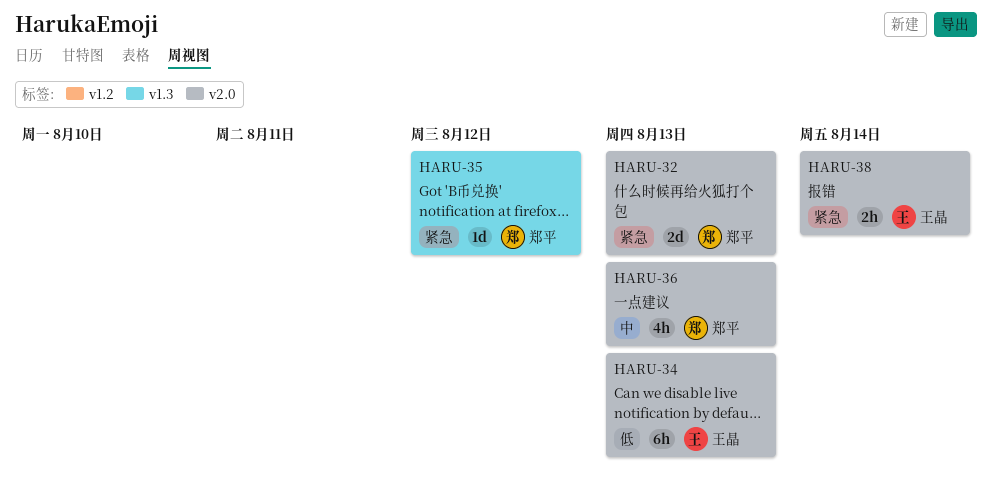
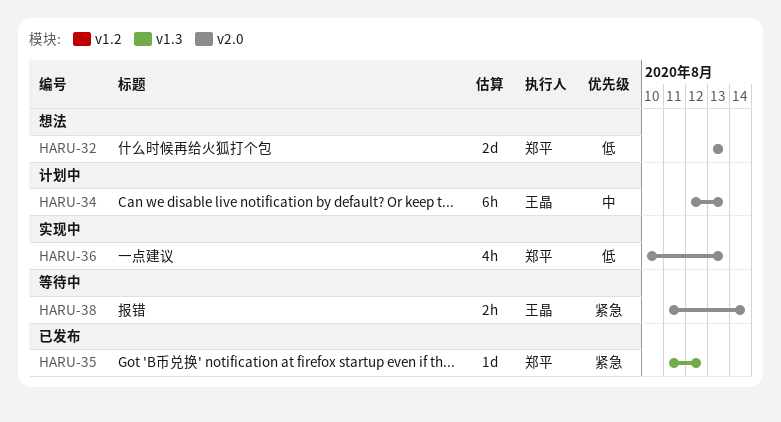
HARU-32, priority: 紧急 -> 低
HARU-34, priority: 低 -> 中
HARU-36, priority: 中 -> 低

